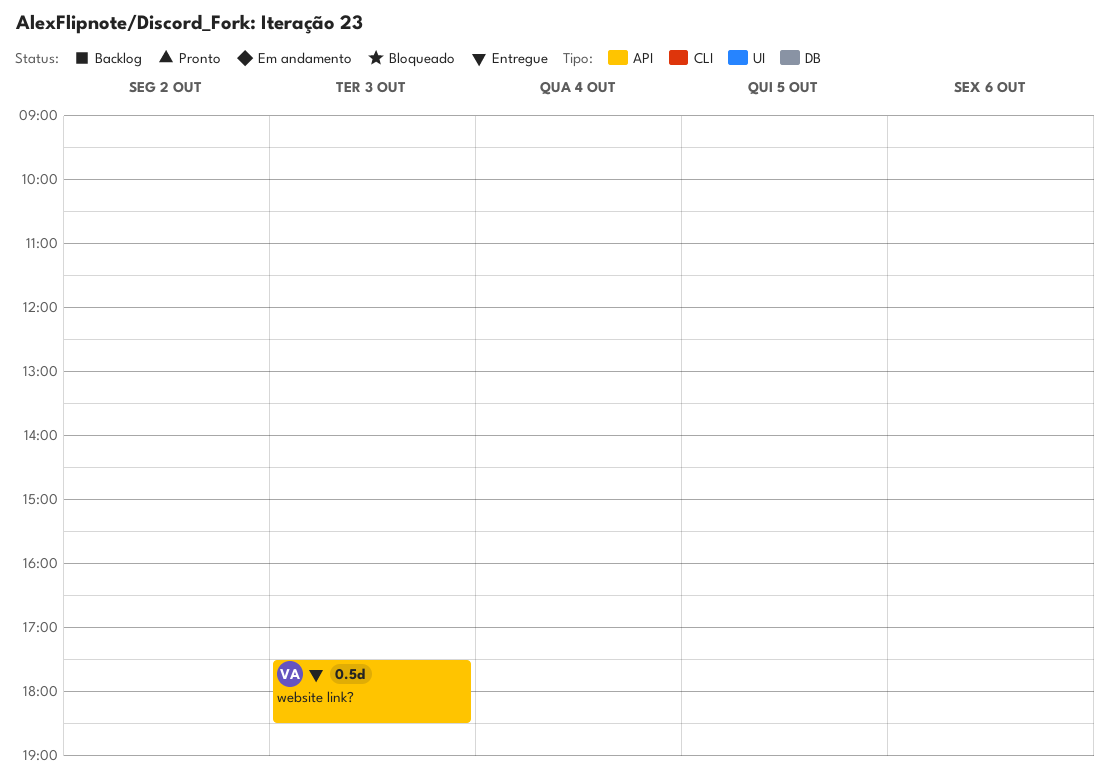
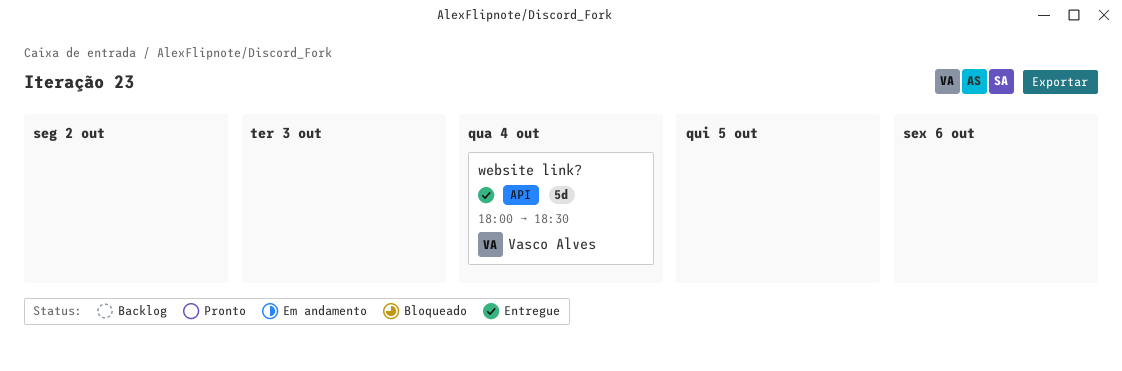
website link?, estimate: 0.5d -> 5d
website link?, day: Oct 3 -> Oct 4
website link?, begins: 17:30 -> 18:00

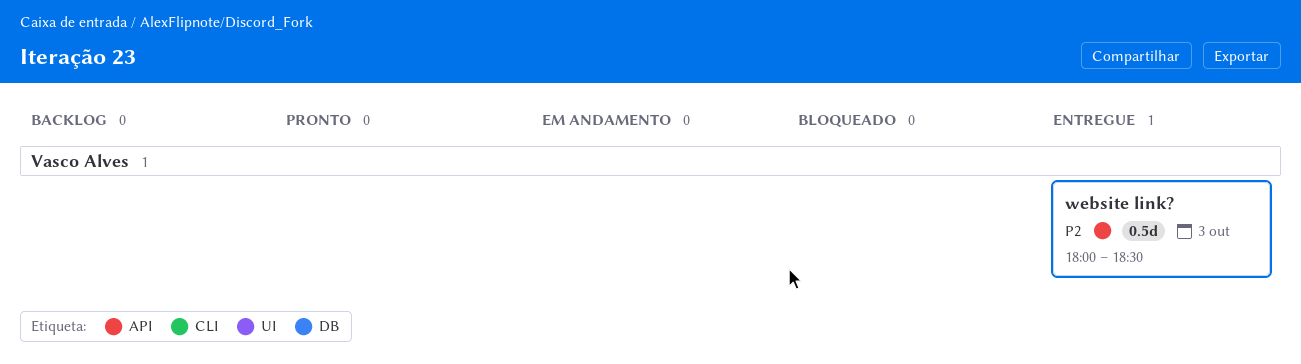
website link?, estimate: 5d -> 0.5d
website link?, day: Oct 4 -> Oct 3

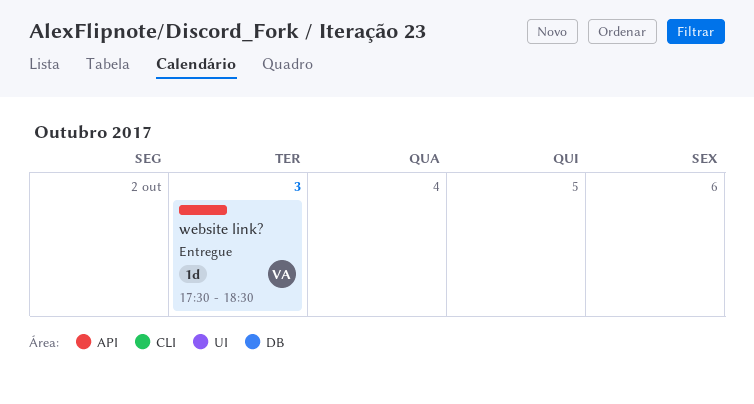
website link?, estimate: 0.5d -> 1d
website link?, begins: 18:00 -> 17:30

